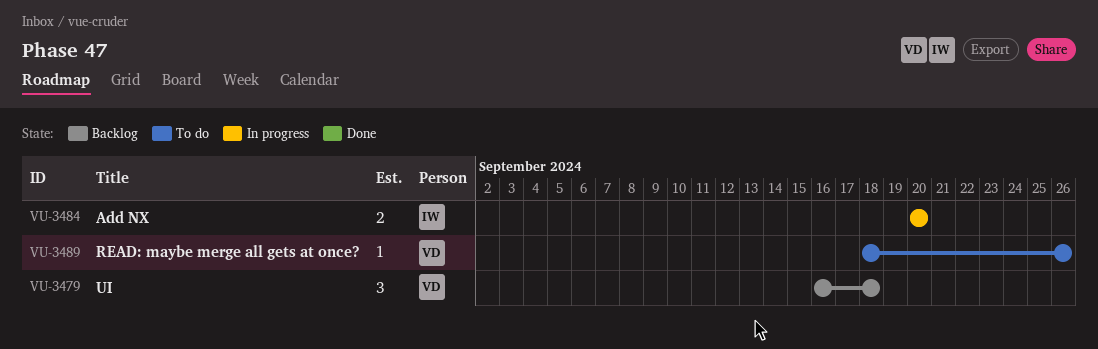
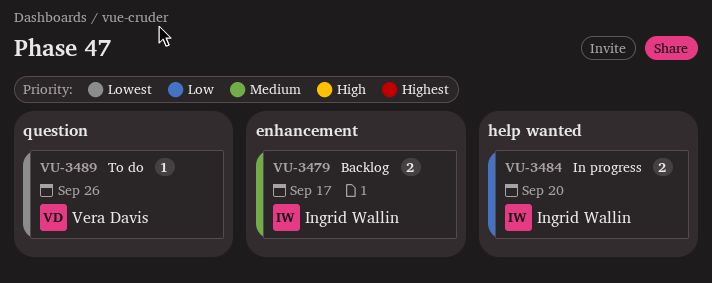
VU-3479, owner: Vera Davis -> Ingrid Wallin
VU-3479, estimate: 3 -> 2
VU-3479, due: Sep 18 -> Sep 17

